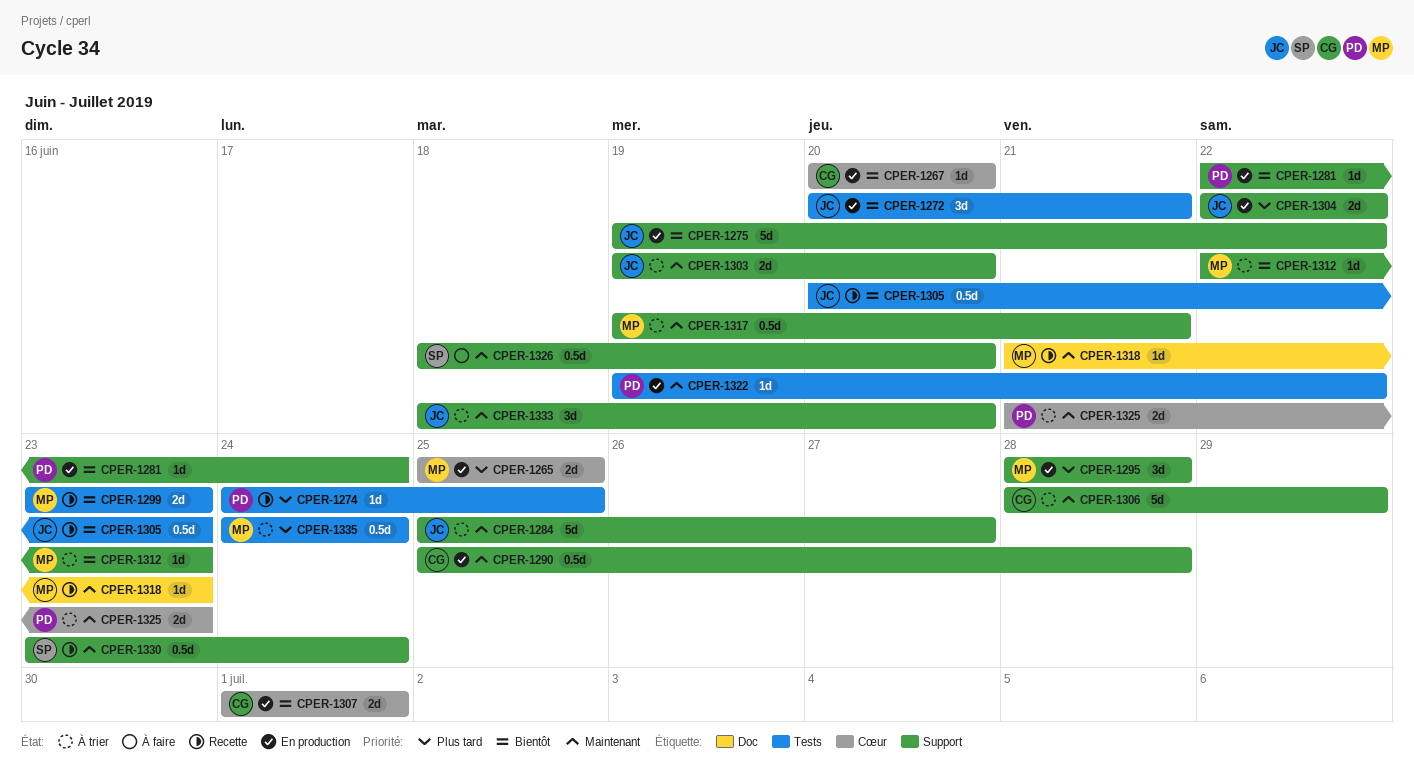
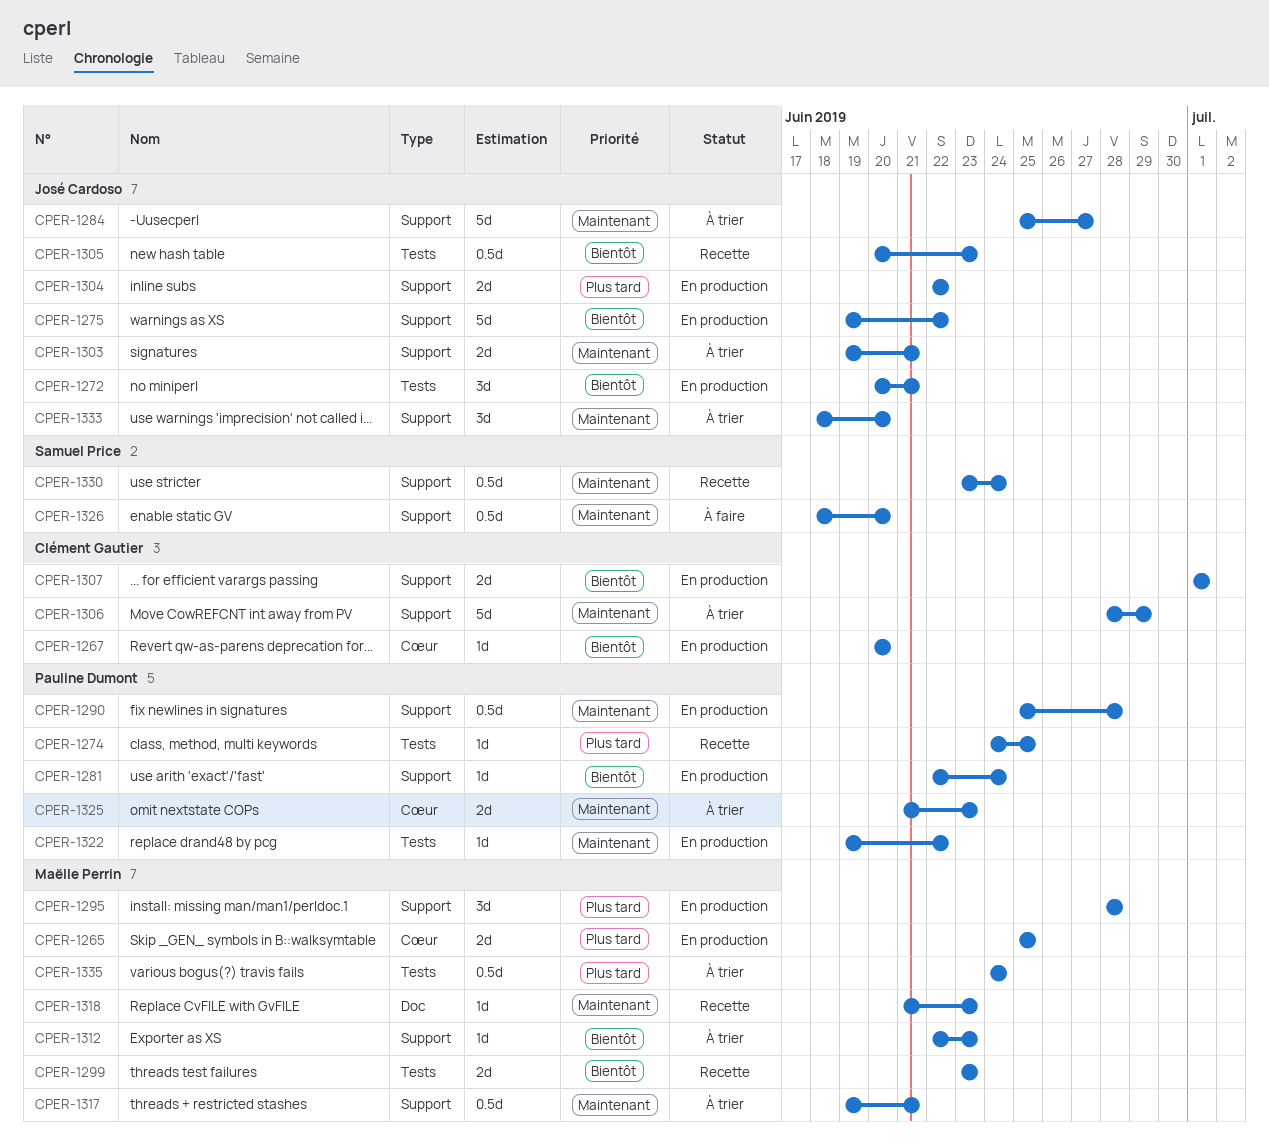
CPER-1290, owner: Clément Gautier -> Pauline Dumont
CPER-1303, due: Jun 20 -> Jun 21
CPER-1307, label: Cœur -> Support

